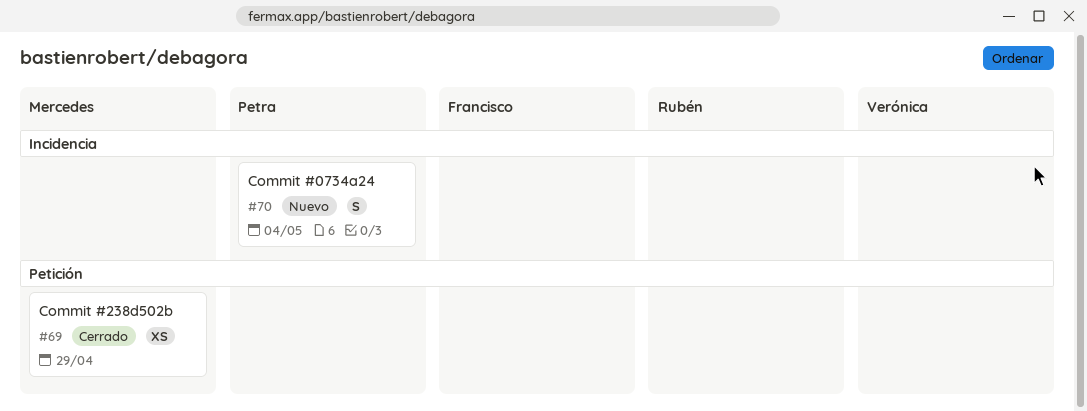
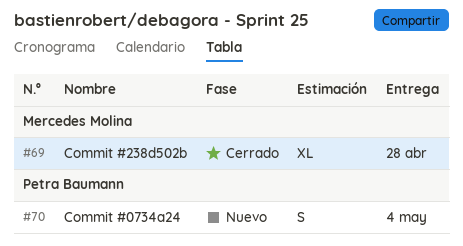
#69, estimate: XS -> XL
#69, due: Apr 29 -> Apr 28

